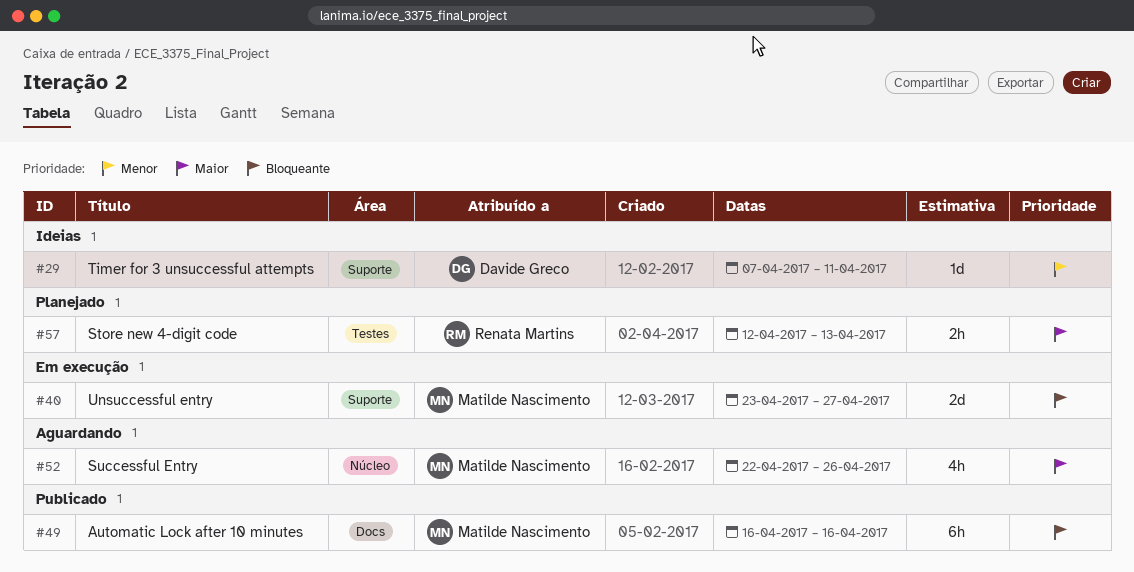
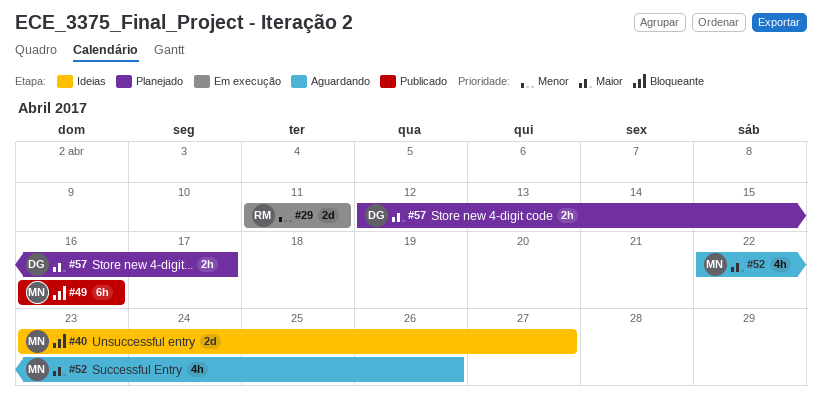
#29, status: Ideias -> Em execução
#29, owner: Davide Greco -> Renata Martins
#29, estimate: 1d -> 2d
#29, start: Apr 7 -> Apr 11
#40, status: Em execução -> Ideias
#57, owner: Renata Martins -> Davide Greco
#57, due: Apr 13 -> Apr 17

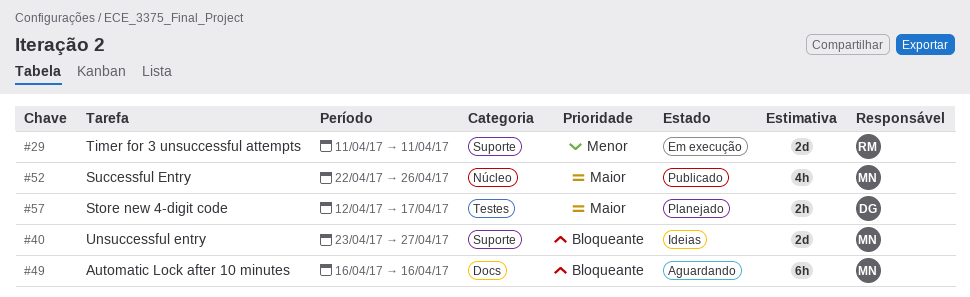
#49, status: Publicado -> Aguardando
#52, status: Aguardando -> Publicado

